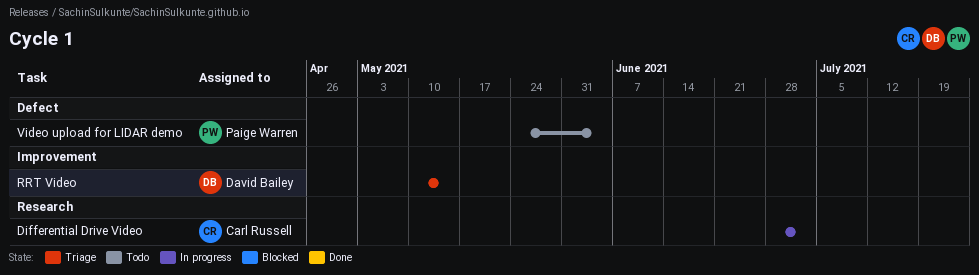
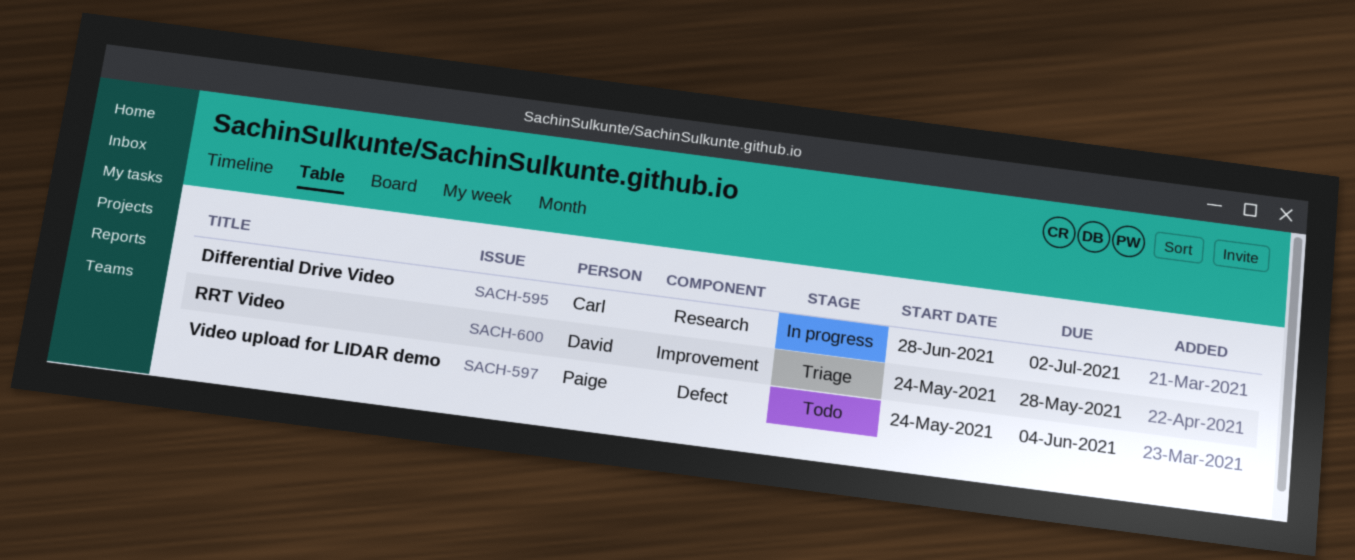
RRT Video, start: May 10 -> May 24
RRT Video, due: May 14 -> May 28

